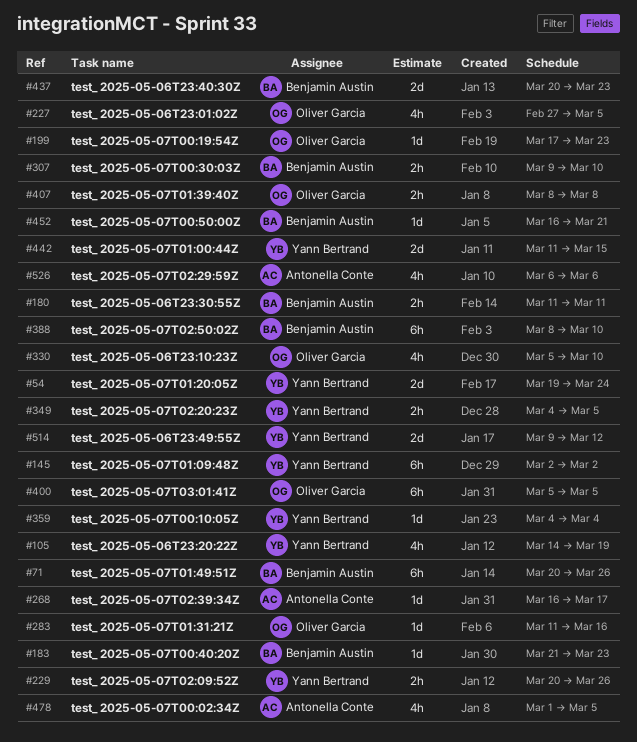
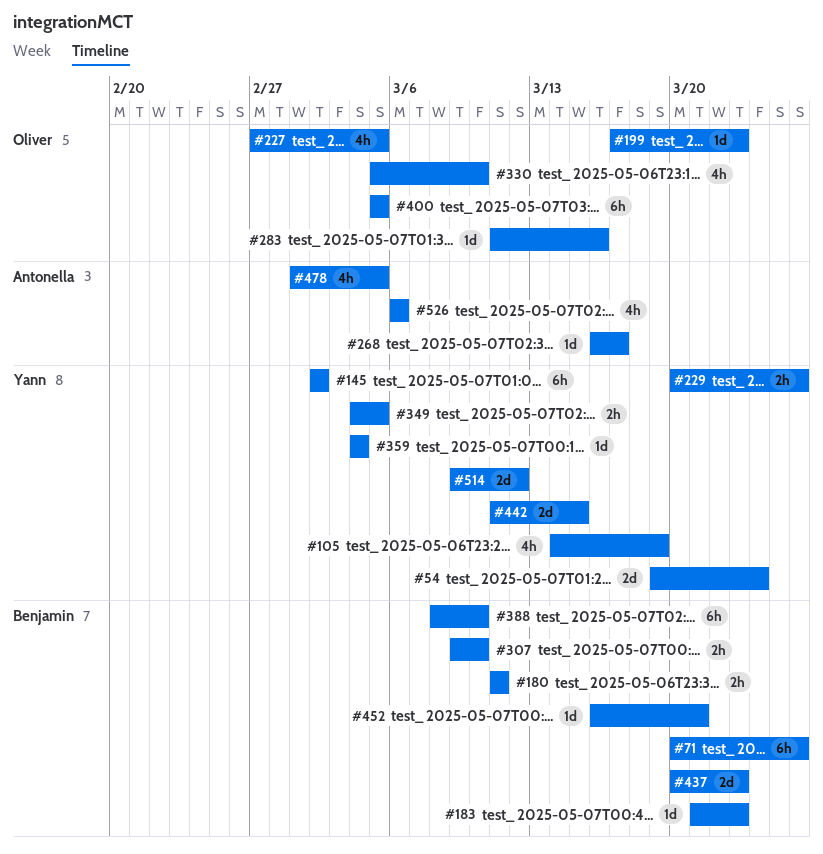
#407: present -> none

